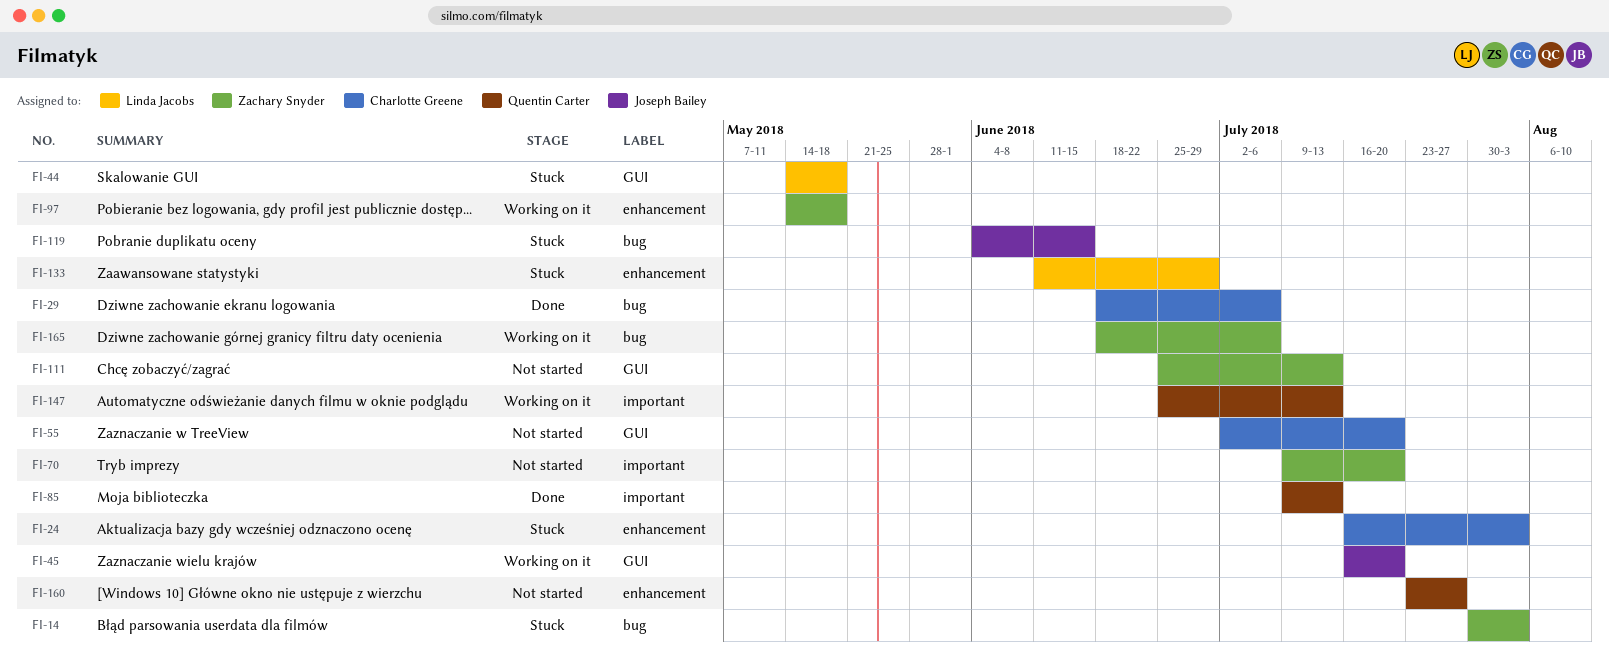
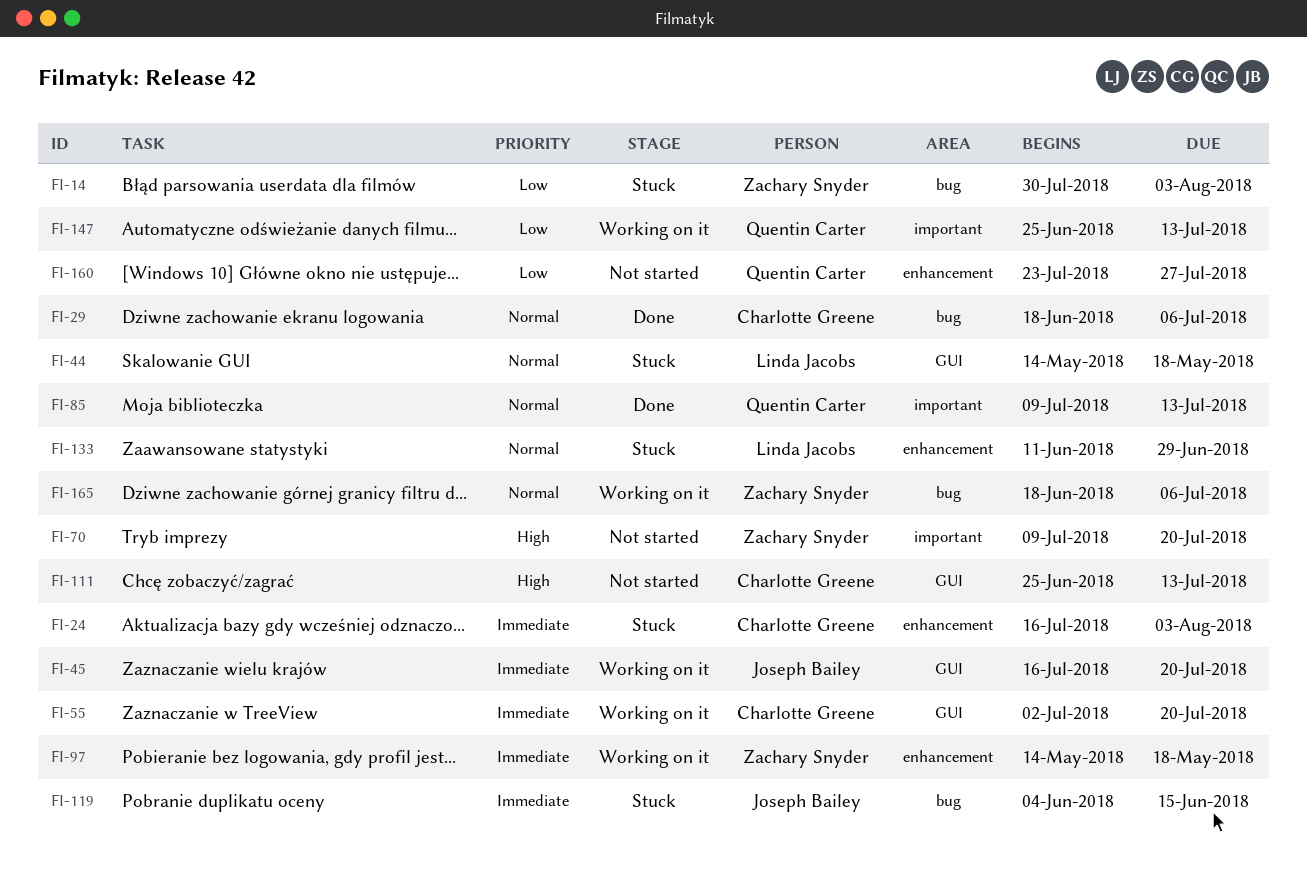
FI-55, status: Not started -> Working on it
FI-111, owner: Zachary Snyder -> Charlotte Greene

